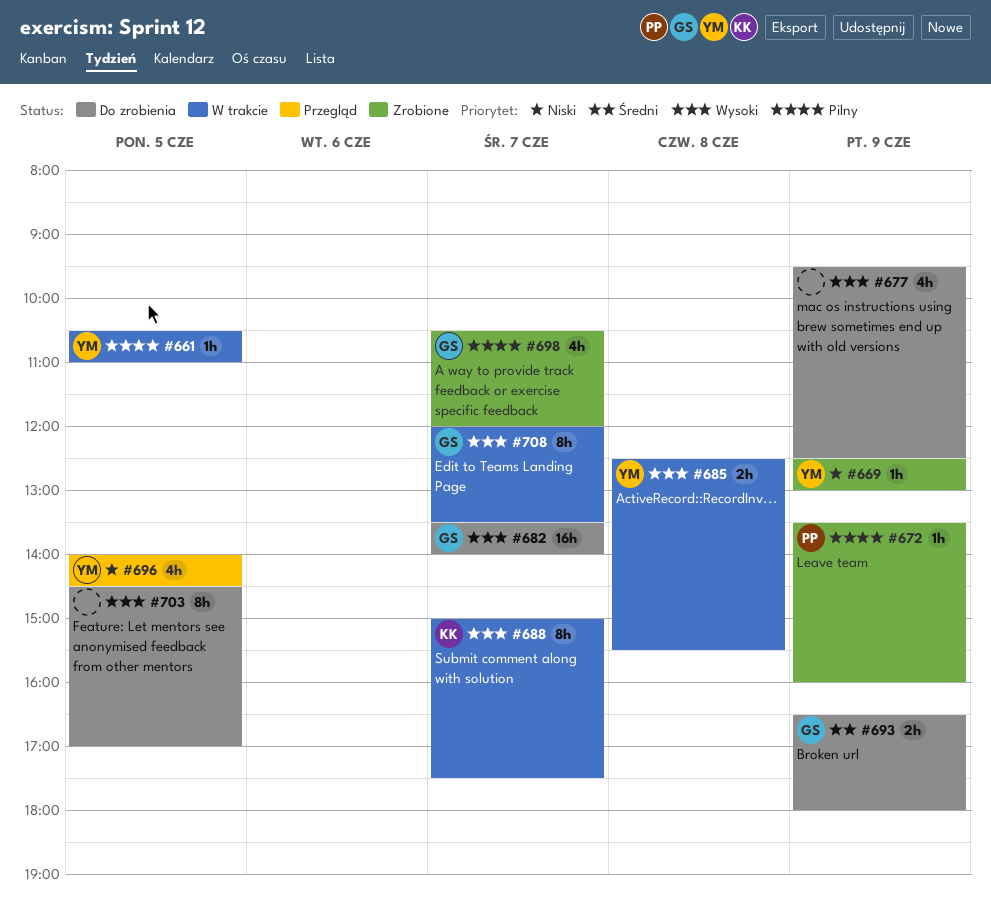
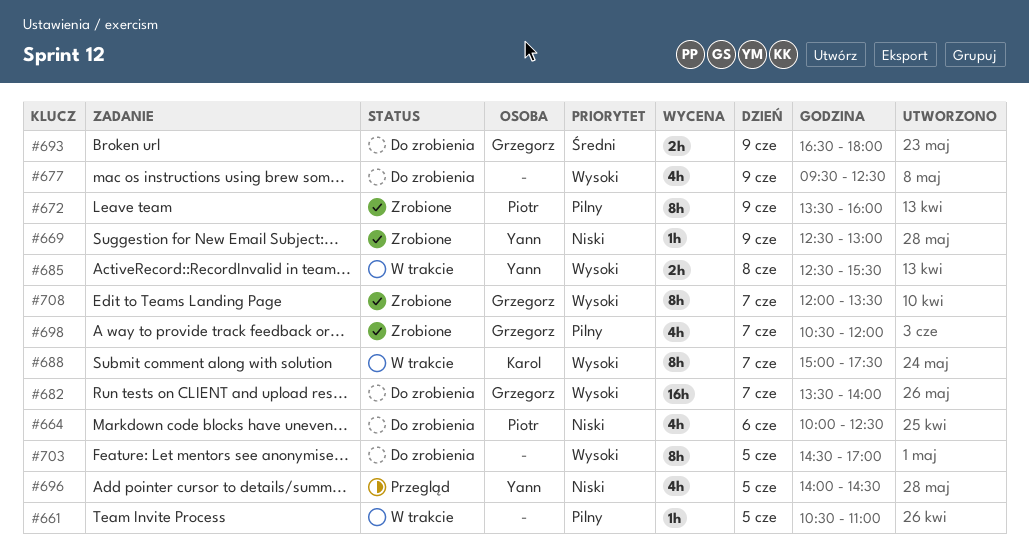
#661, owner: Yann -> none
#664: none -> present
#672, estimate: 1h -> 8h
#708, status: W trakcie -> Zrobione

